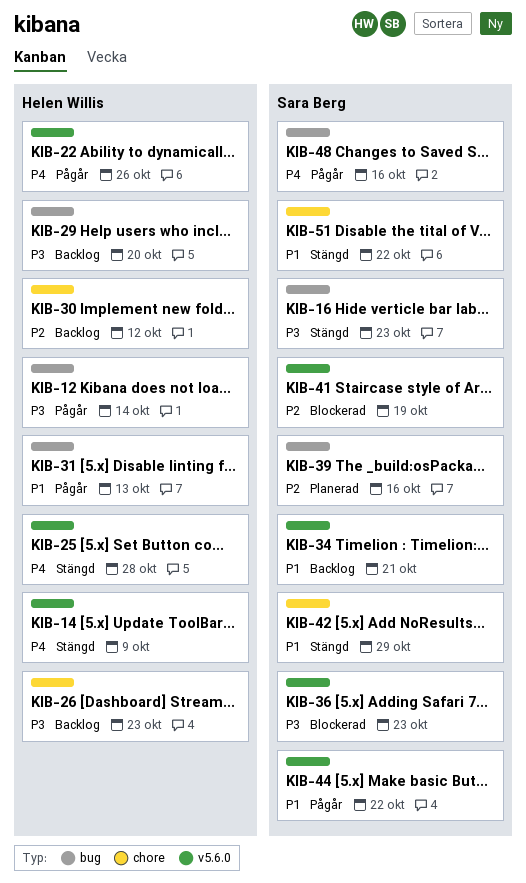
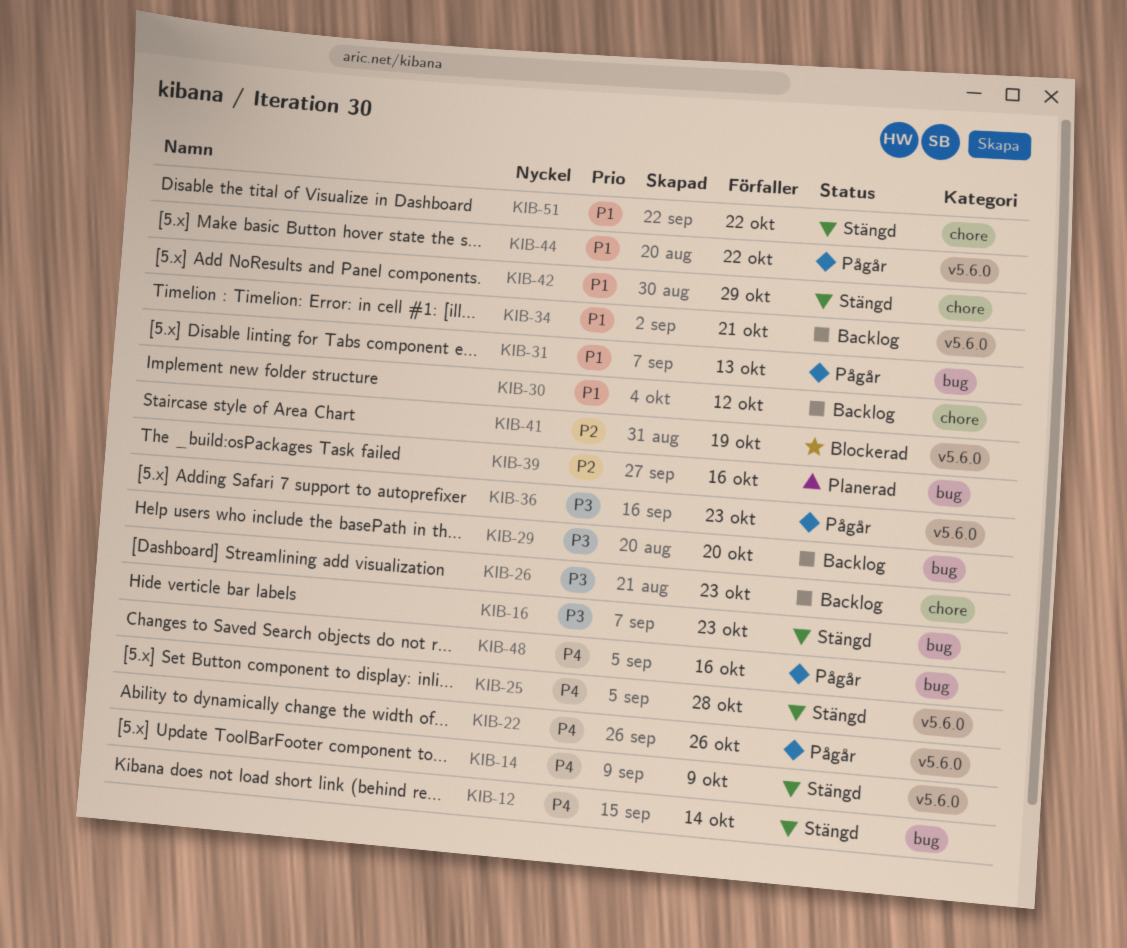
KIB-12, status: Pågår -> Stängd
KIB-12, priority: P3 -> P4
KIB-30, priority: P2 -> P1
KIB-36, status: Blockerad -> Pågår

